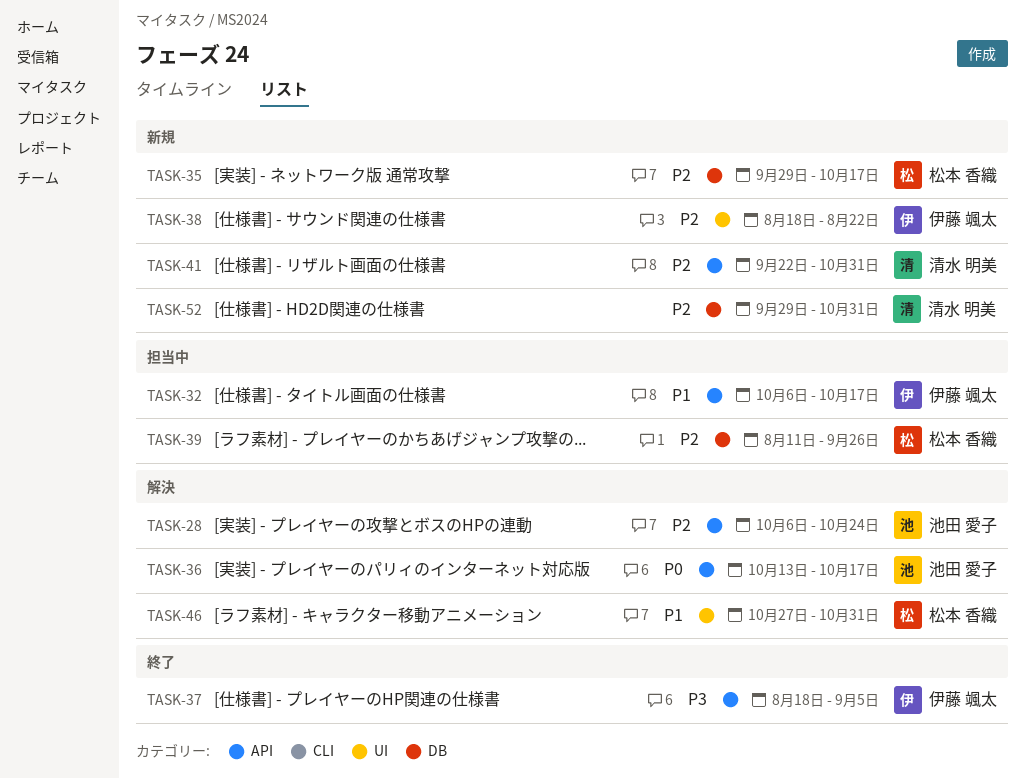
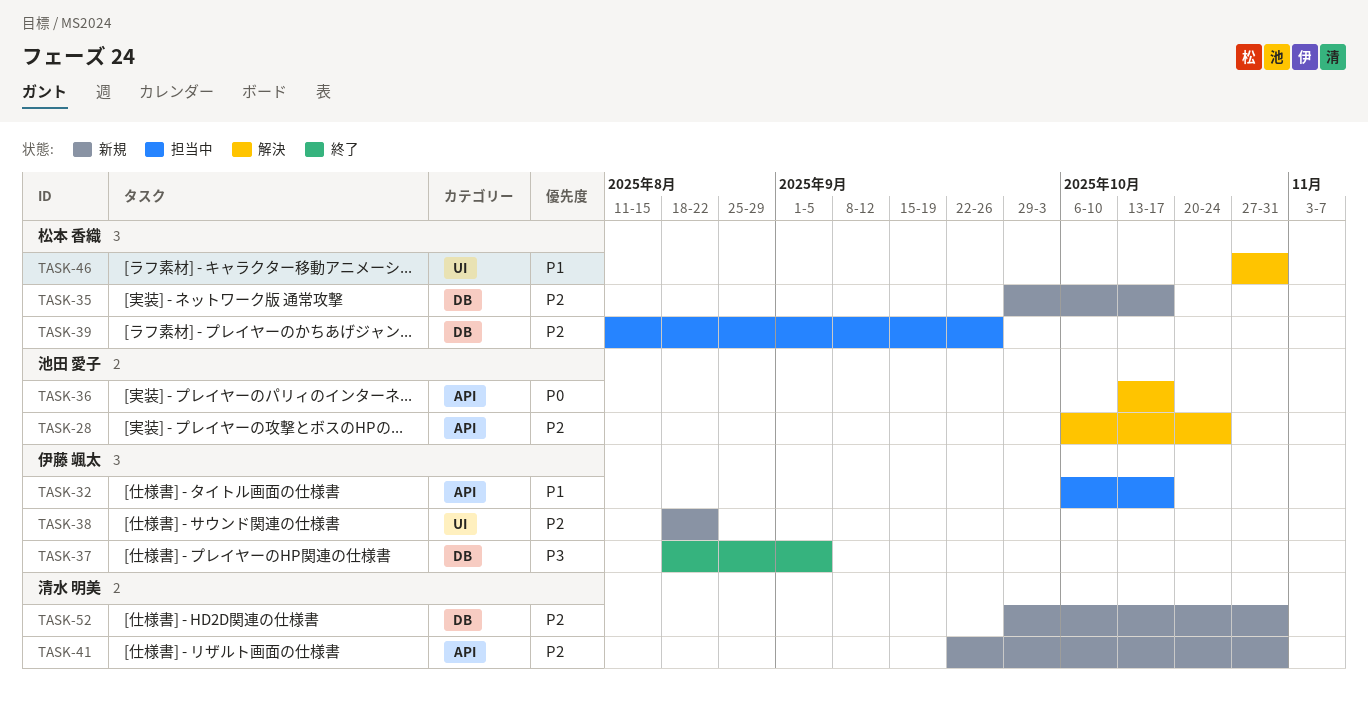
TASK-37, label: API -> DB

